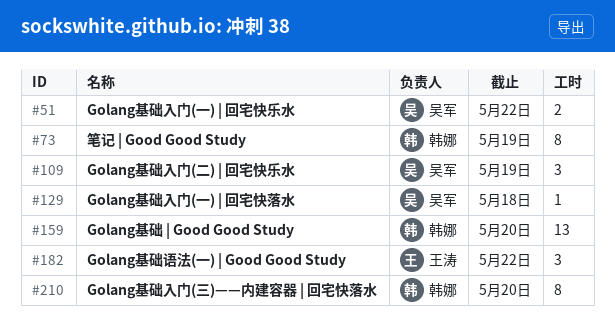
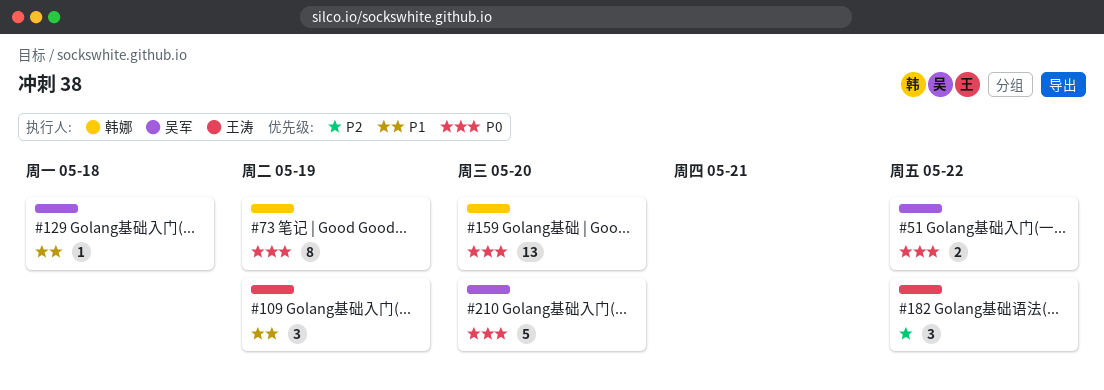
#109, owner: 吴军 -> 王涛
#210, owner: 韩娜 -> 吴军
#210, estimate: 8 -> 5

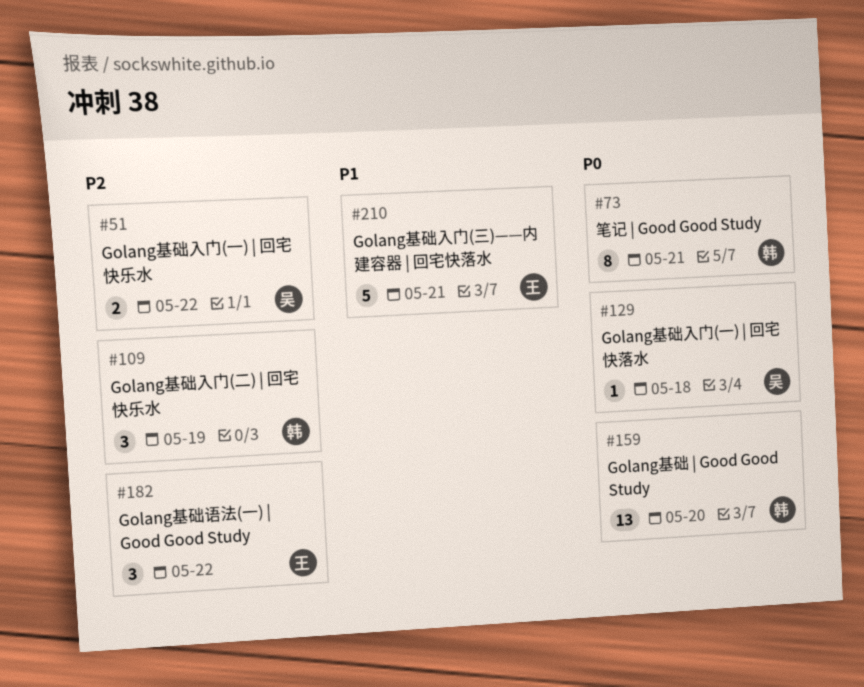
#51, priority: P0 -> P2
#73, due: May 19 -> May 21
#109, owner: 王涛 -> 韩娜
#109, priority: P1 -> P2
#129, priority: P1 -> P0
#210, owner: 吴军 -> 王涛
#210, priority: P0 -> P1
#210, due: May 20 -> May 21

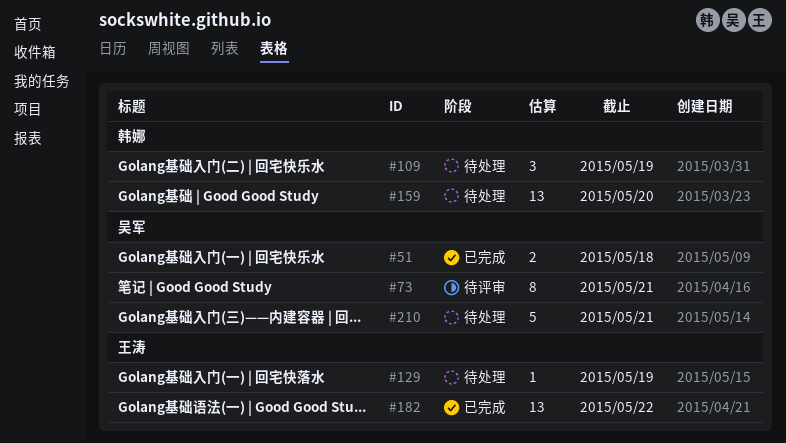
#51, due: May 22 -> May 18
#73, owner: 韩娜 -> 吴军
#129, owner: 吴军 -> 王涛
#129, due: May 18 -> May 19
#182, estimate: 3 -> 13
#210, owner: 王涛 -> 吴军

